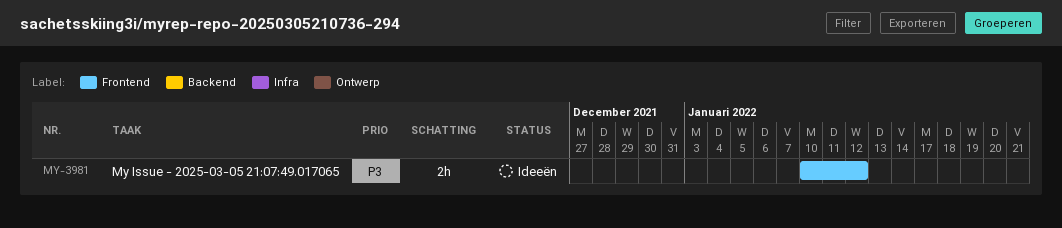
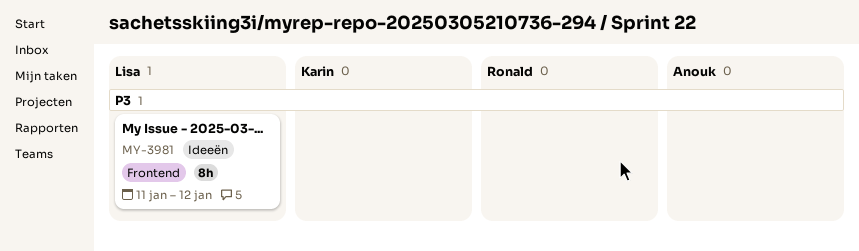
MY-3981, estimate: 2h -> 8h
MY-3981, start: Jan 10 -> Jan 11

